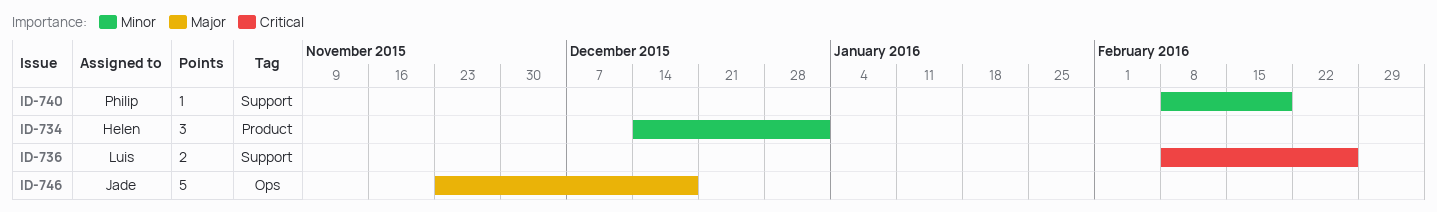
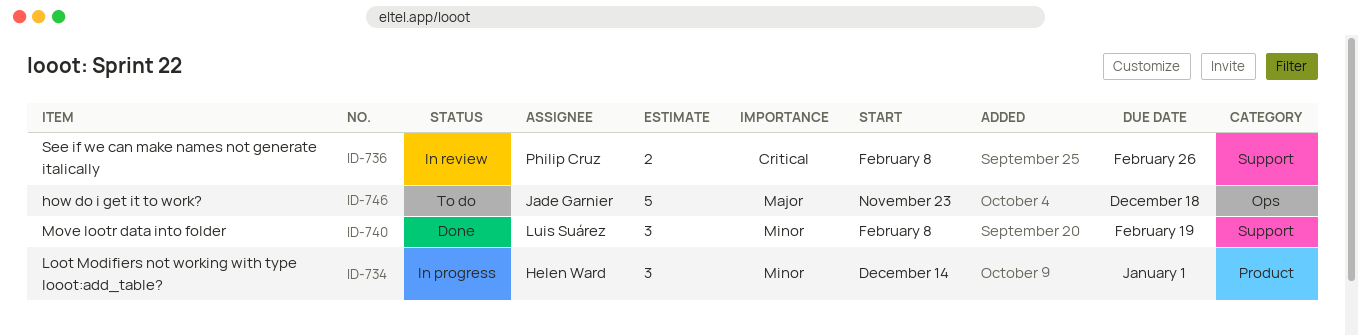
ID-736, owner: Luis Suárez -> Philip Cruz
ID-740, owner: Philip Cruz -> Luis Suárez
ID-740, estimate: 1 -> 3

